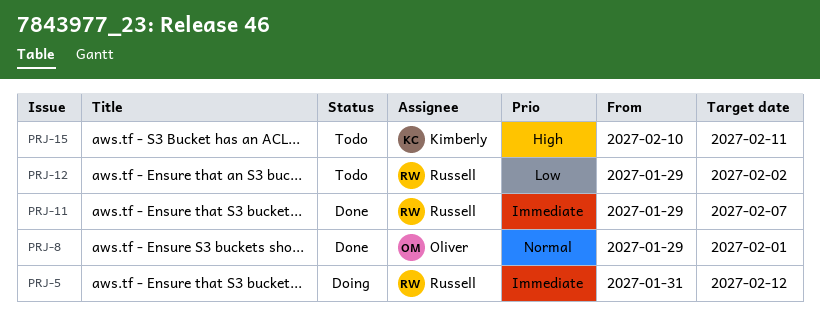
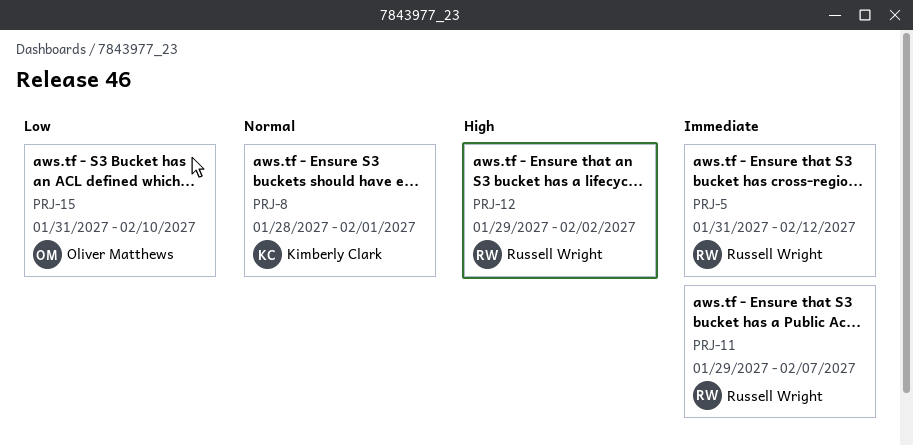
PRJ-8, owner: Oliver Matthews -> Kimberly Clark
PRJ-8, start: Jan 29 -> Jan 28
PRJ-12, priority: Low -> High
PRJ-15, owner: Kimberly Clark -> Oliver Matthews
PRJ-15, priority: High -> Low
PRJ-15, start: Feb 10 -> Jan 31
PRJ-15, due: Feb 11 -> Feb 10

